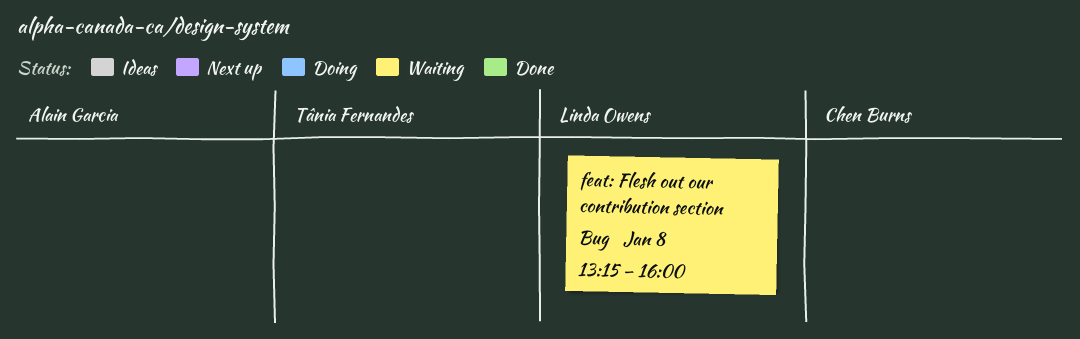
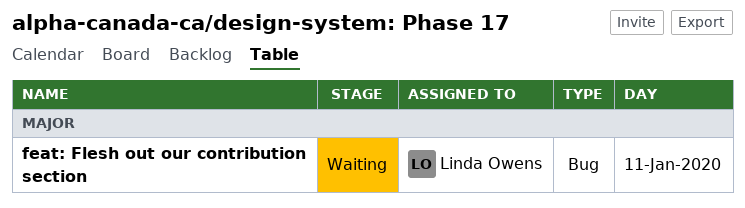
feat: Flesh out our contribution section, day: Jan 8 -> Jan 11

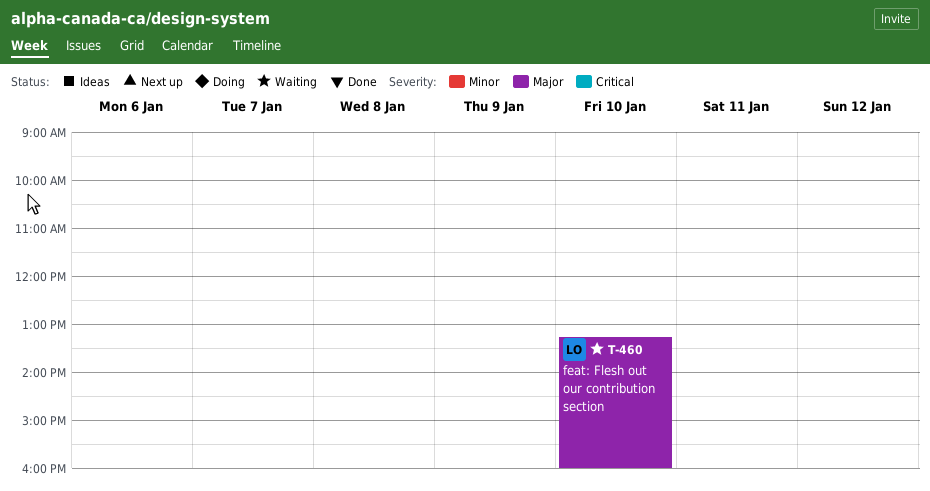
feat: Flesh out our contribution section, day: Jan 11 -> Jan 10

